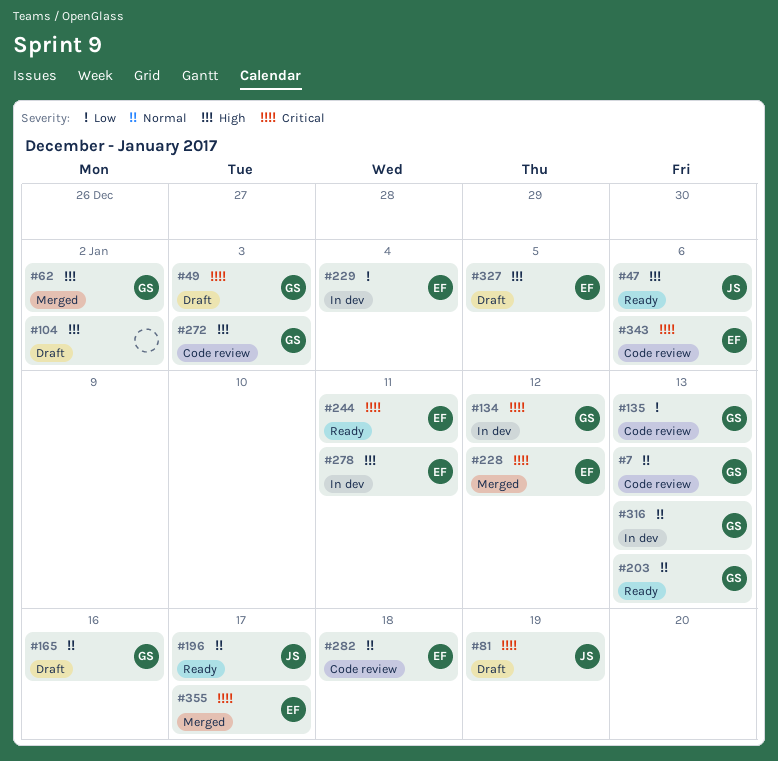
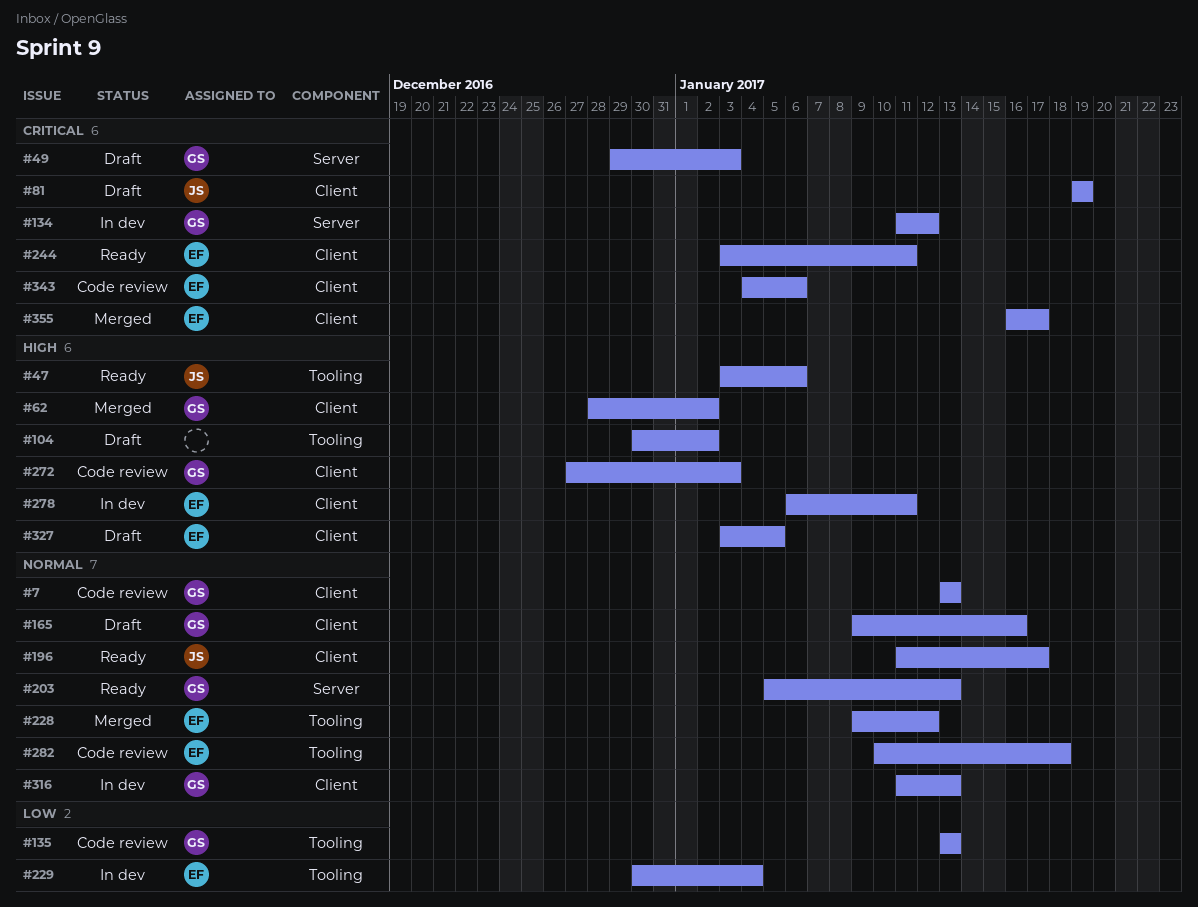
#228, priority: Critical -> Normal

